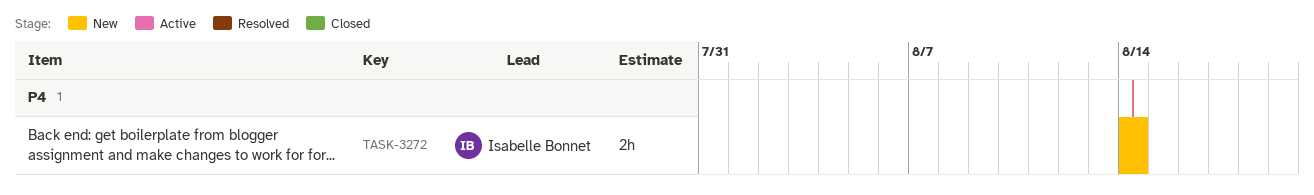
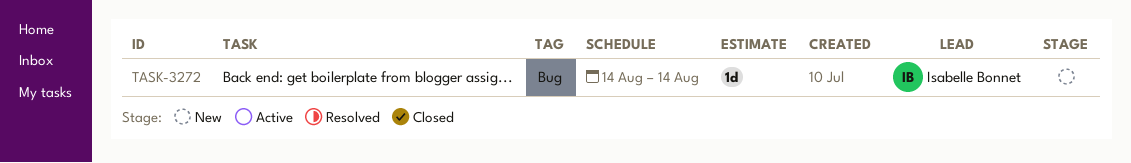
TASK-3272, estimate: 2h -> 1d

